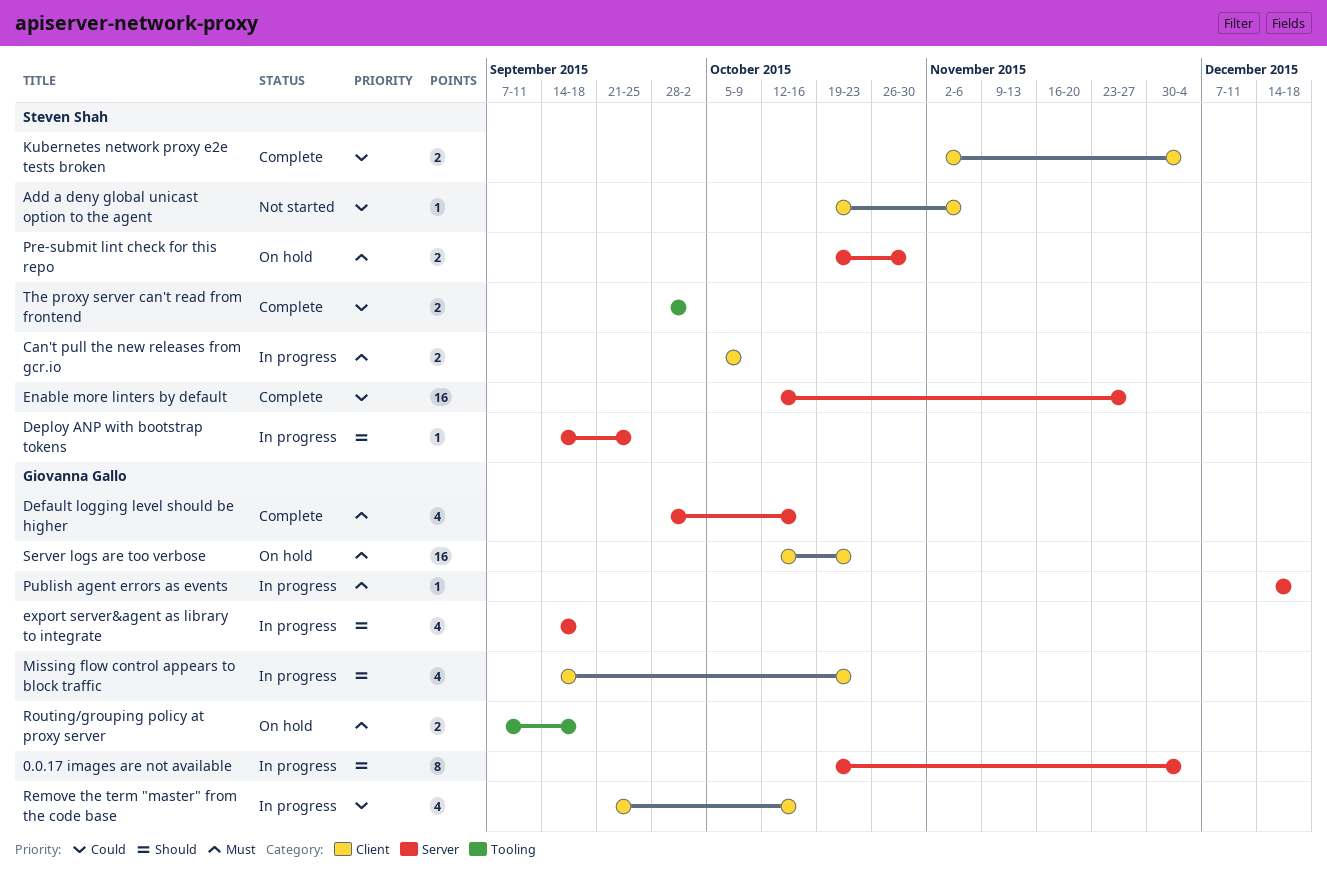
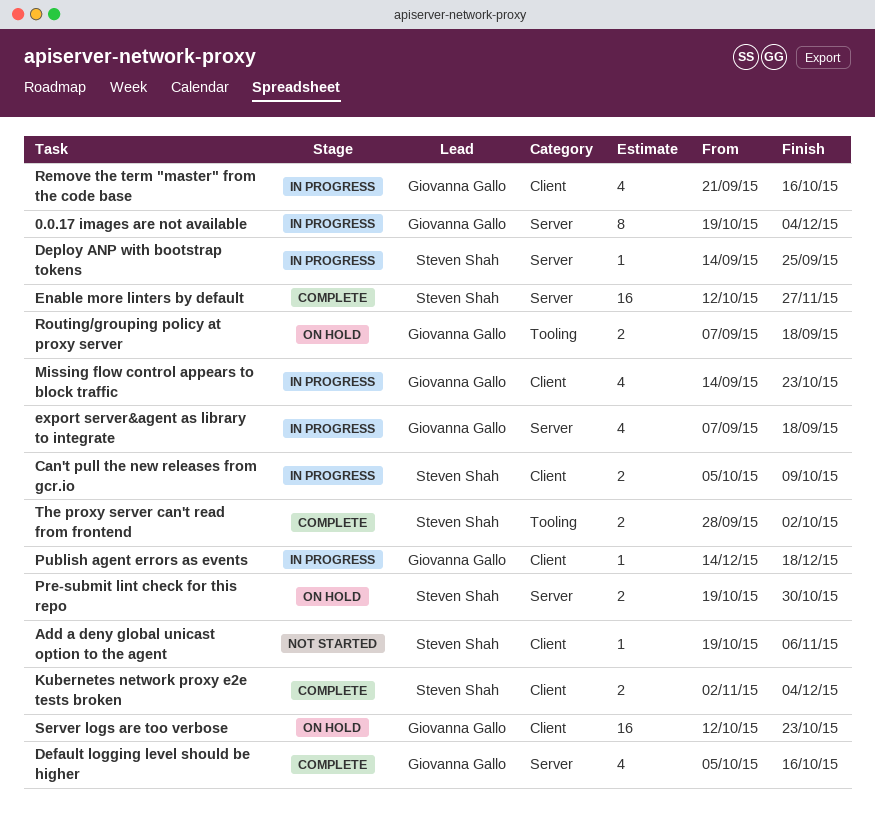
Default logging level should be higher, start: Sep 28 -> Oct 5
export server&agent as library to integrate, start: Sep 14 -> Sep 7
Publish agent errors as events, label: Server -> Client

